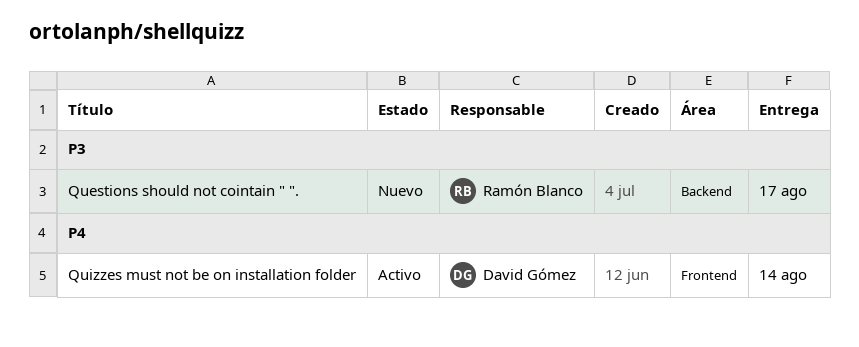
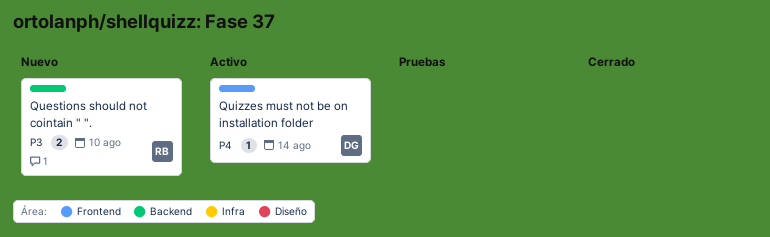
Questions should not cointain " "., due: Aug 17 -> Aug 10

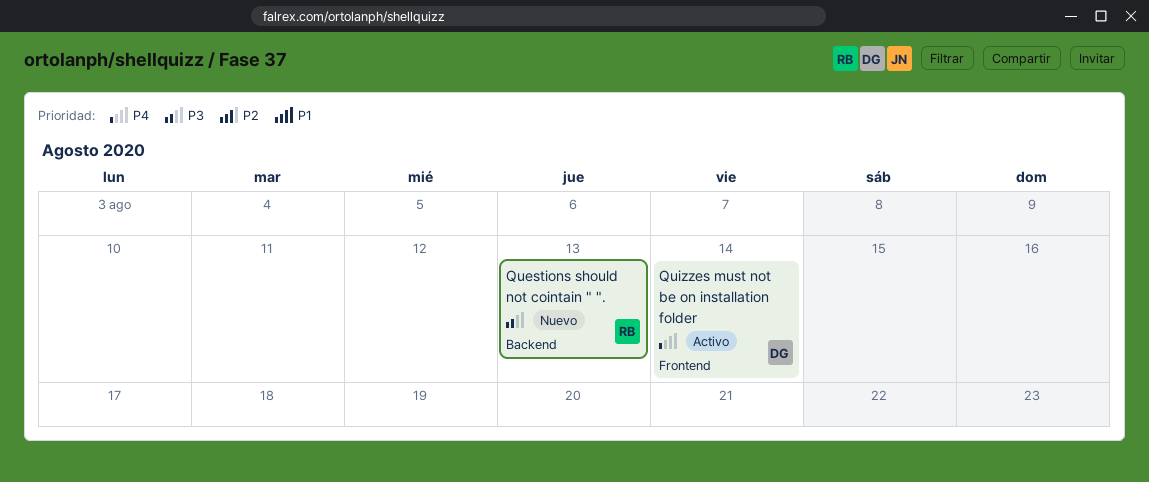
Questions should not cointain " "., due: Aug 10 -> Aug 13

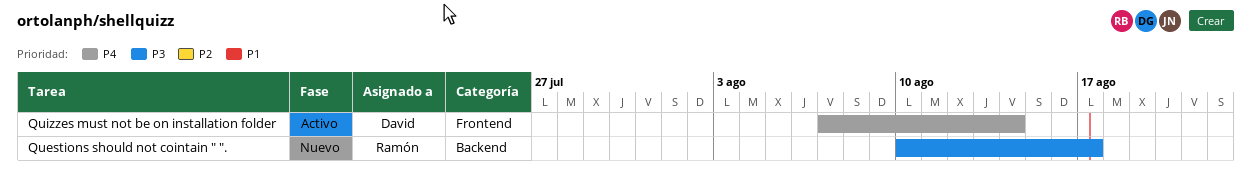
Questions should not cointain " "., due: Aug 13 -> Aug 17

